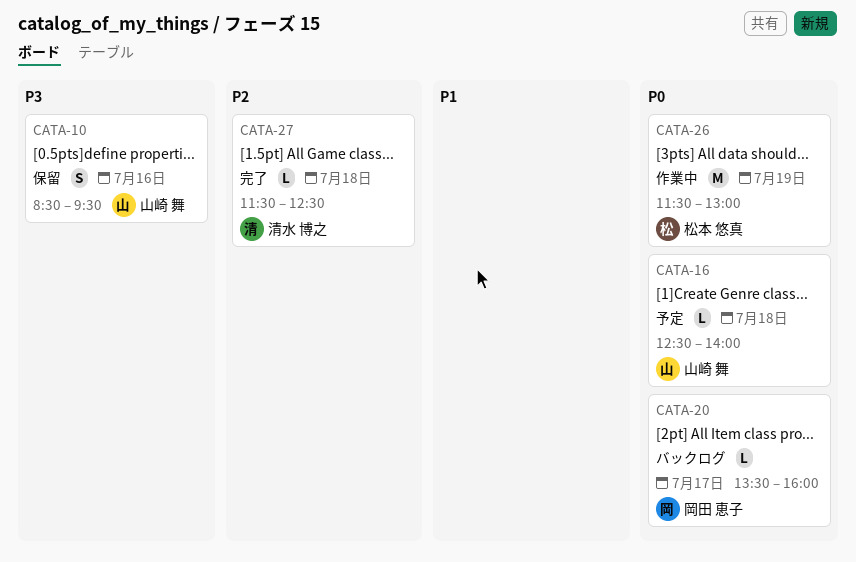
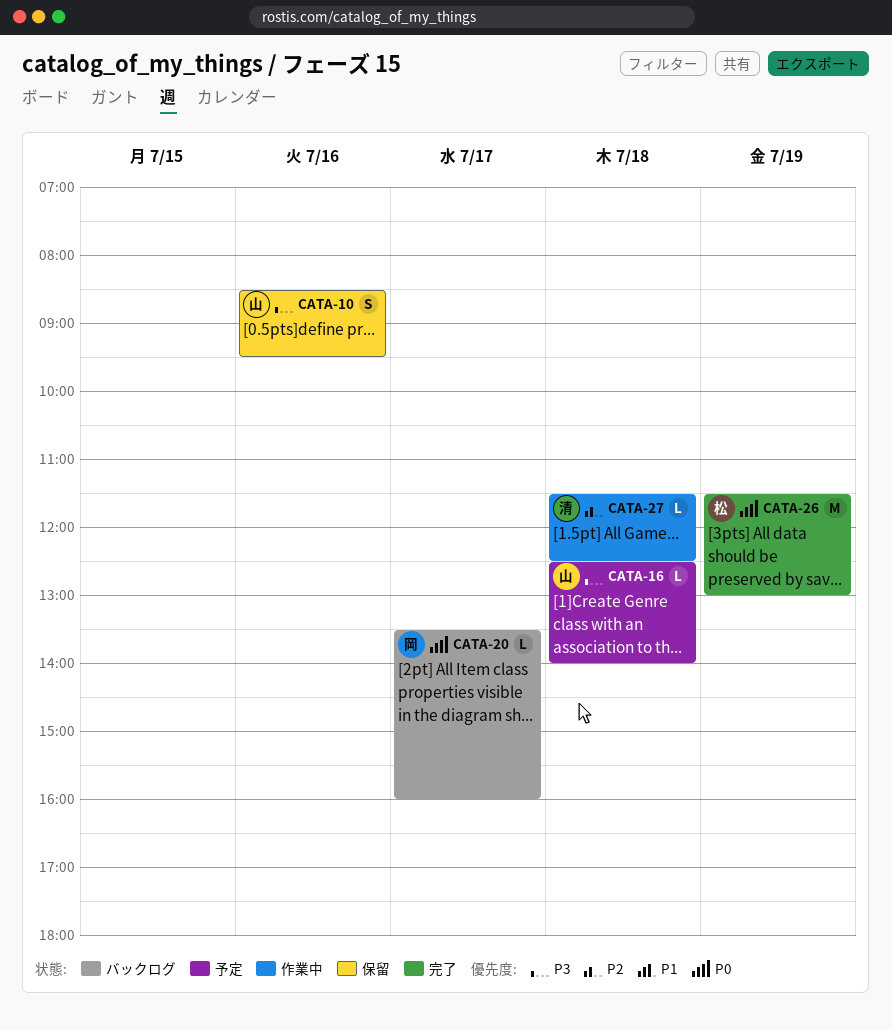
CATA-16, priority: P0 -> P3
CATA-26, status: 作業中 -> 完了
CATA-27, status: 完了 -> 作業中

